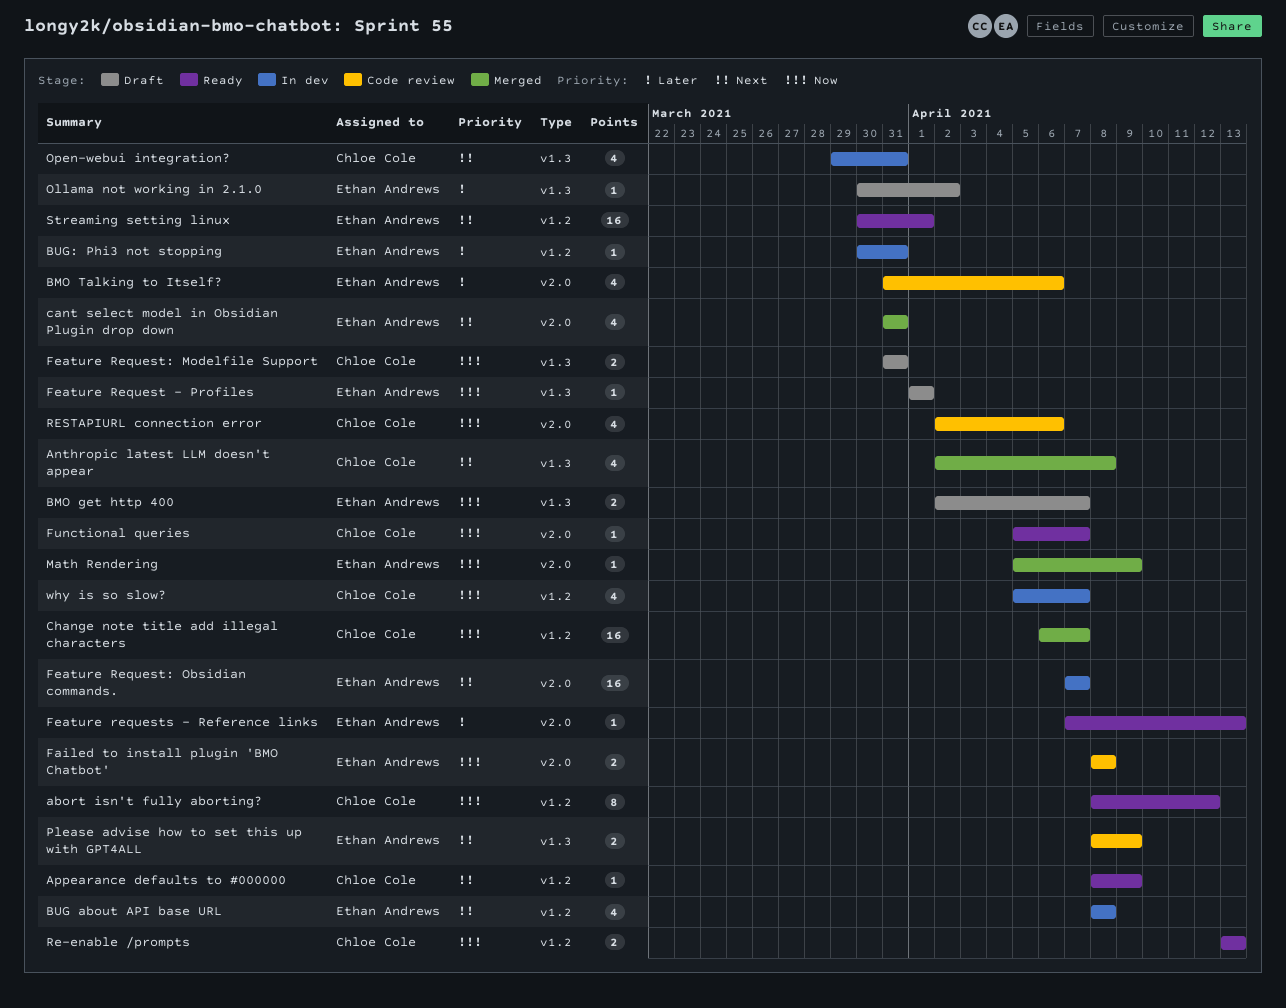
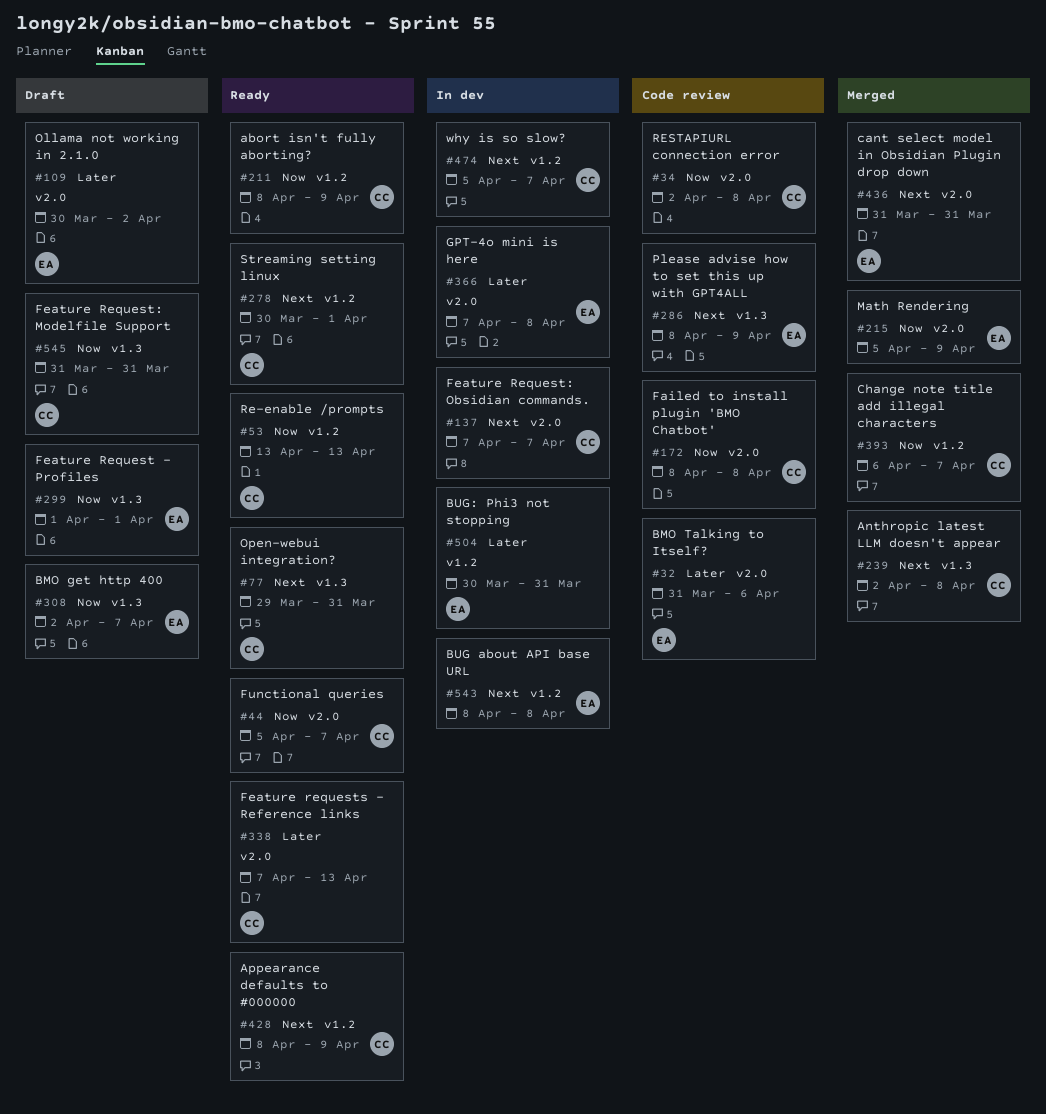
abort isn't fully aborting?, due: Apr 12 -> Apr 9
Failed to install plugin 'BMO Chatbot', owner: Ethan Andrews -> Chloe Cole
Feature Request: Obsidian commands., owner: Ethan Andrews -> Chloe Cole
Feature requests - Reference links, owner: Ethan Andrews -> Chloe Cole
GPT-4o mini is here: none -> present
Ollama not working in 2.1.0, label: v1.3 -> v2.0
Open-webui integration?, status: In dev -> Ready
RESTAPIURL connection error, due: Apr 6 -> Apr 8
Streaming setting linux, owner: Ethan Andrews -> Chloe Cole
why is so slow?, priority: Now -> Next

